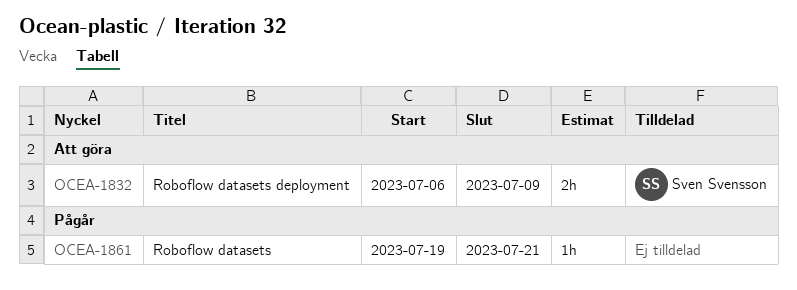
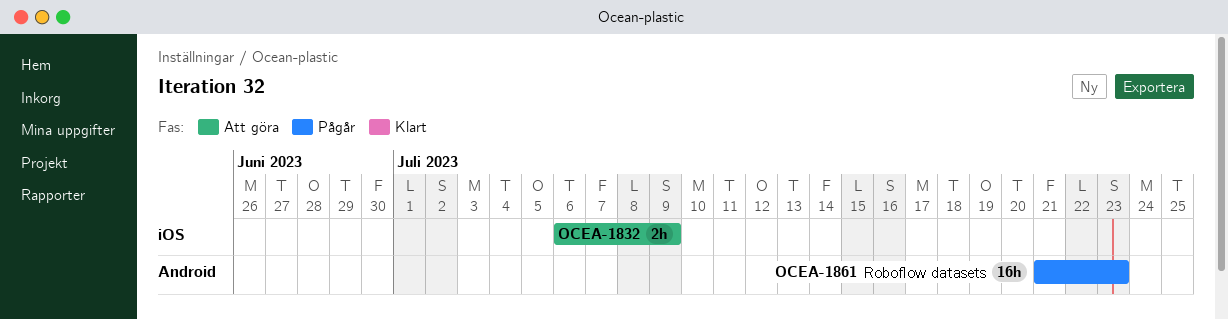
OCEA-1861, estimate: 1h -> 16h
OCEA-1861, start: Jul 19 -> Jul 21
OCEA-1861, due: Jul 21 -> Jul 23

